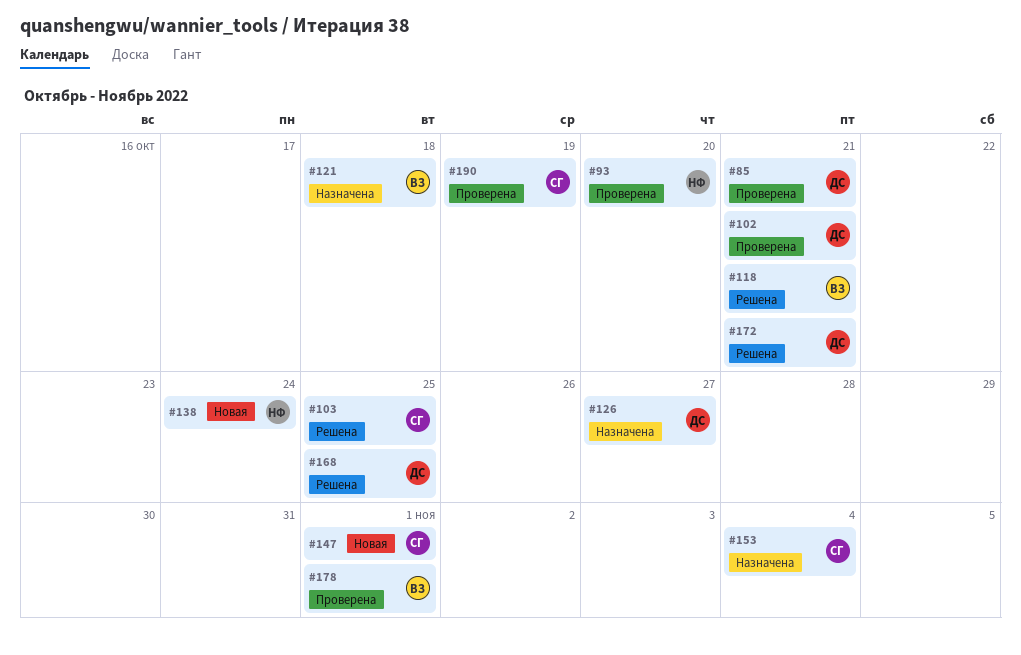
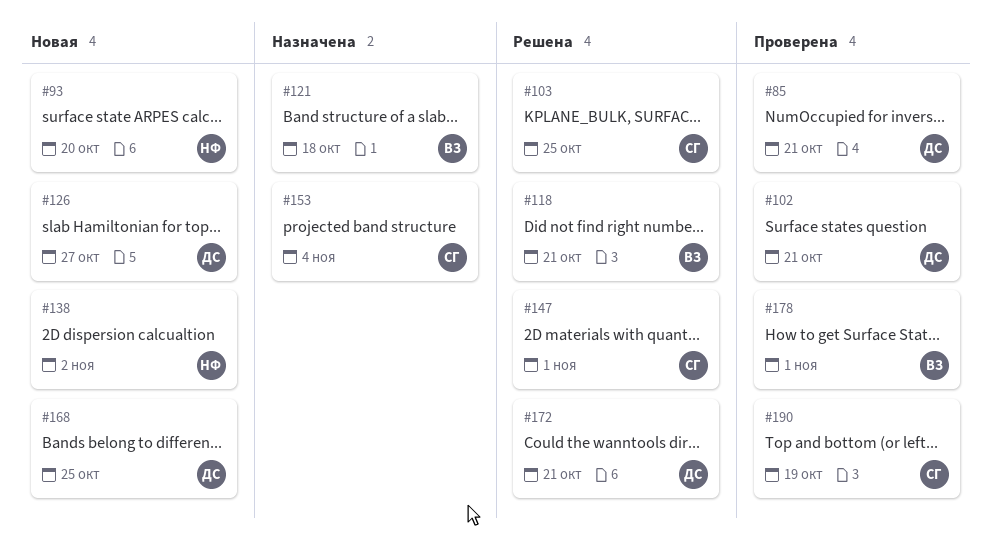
#93, status: Проверена -> Новая
#126, status: Назначена -> Новая
#138, due: Oct 24 -> Nov 2
#147, status: Новая -> Решена
#168, status: Решена -> Новая

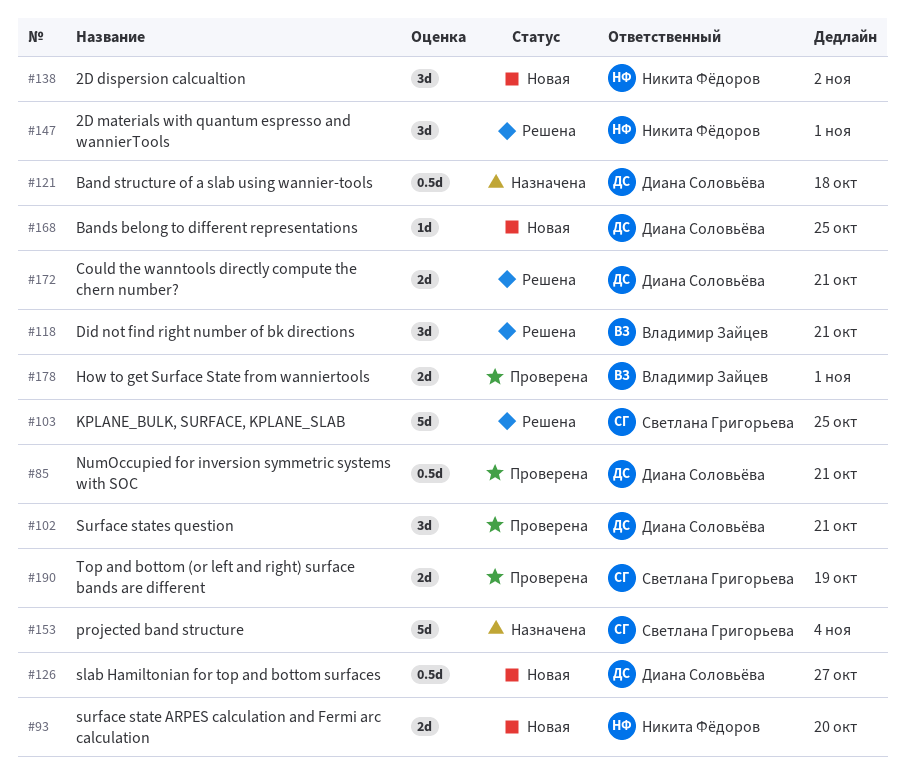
#121, owner: Владимир Зайцев -> Диана Соловьёва
#147, owner: Светлана Григорьева -> Никита Фёдоров

